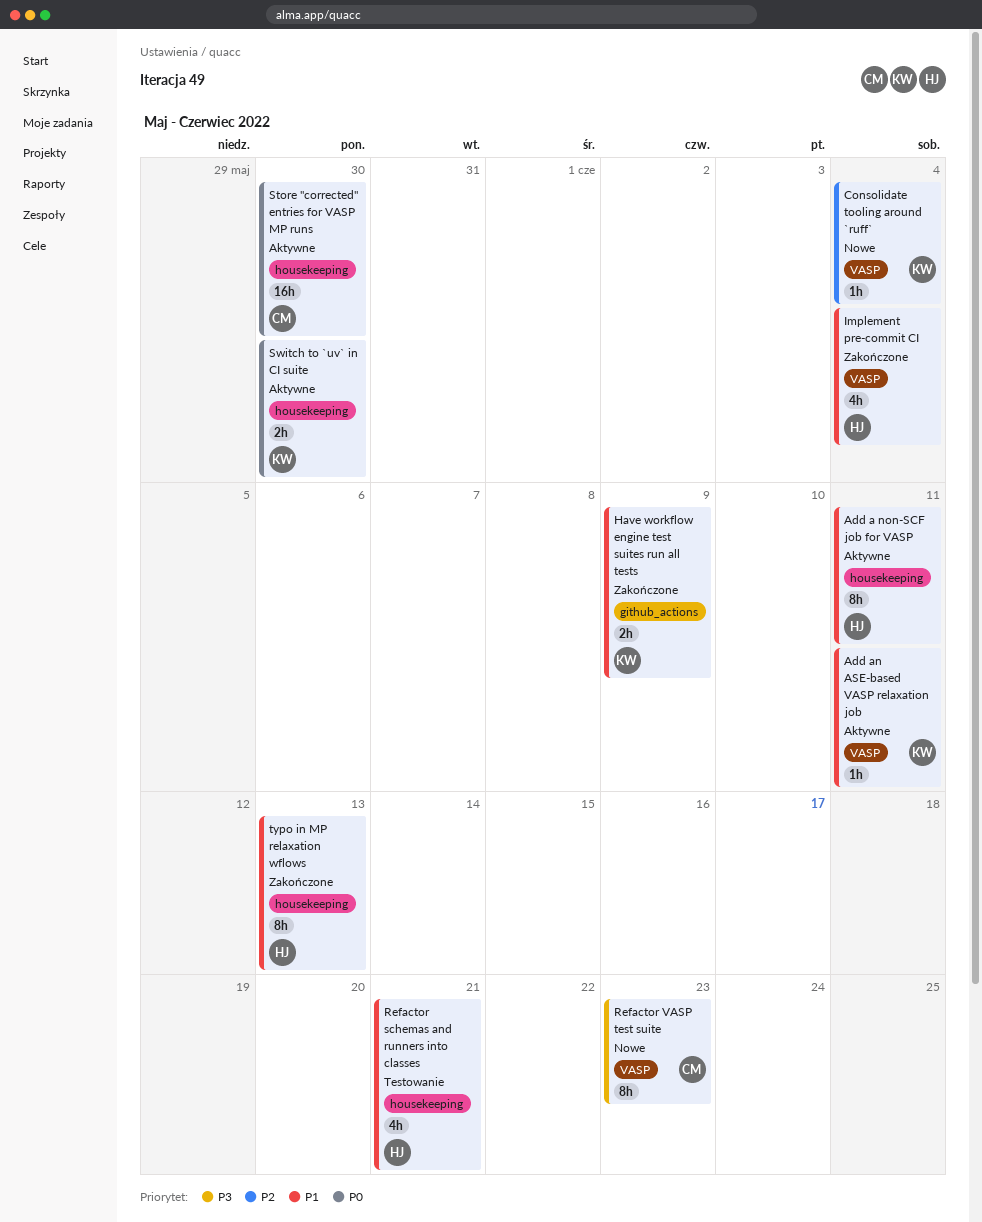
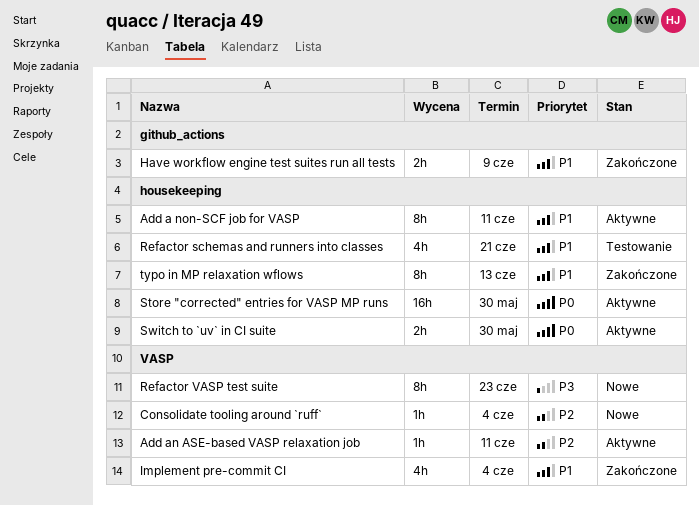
Add an ASE-based VASP relaxation job, priority: P1 -> P2

